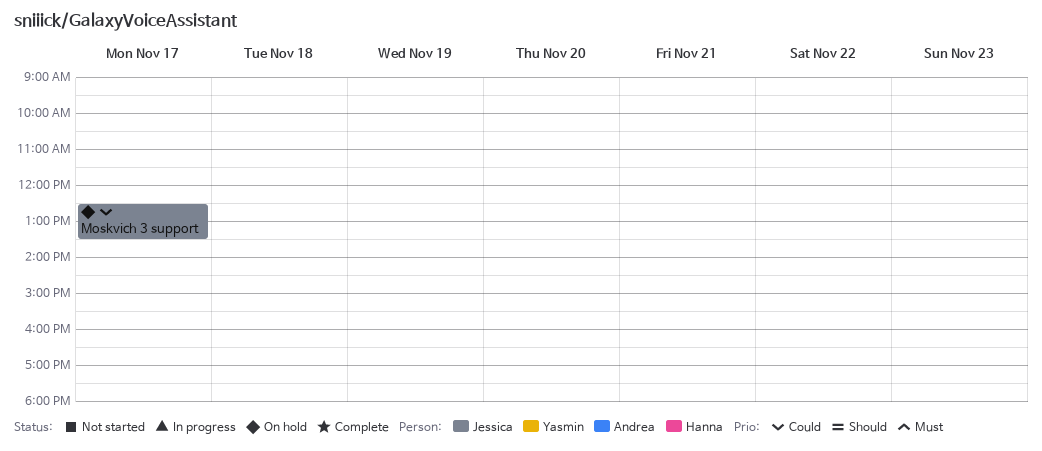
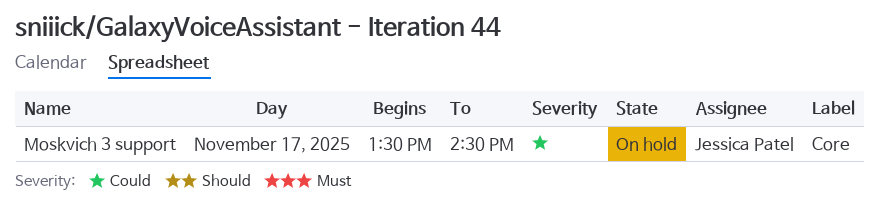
Moskvich 3 support, begins: 12:30 -> 13:30
Moskvich 3 support, ends: 13:30 -> 14:30

